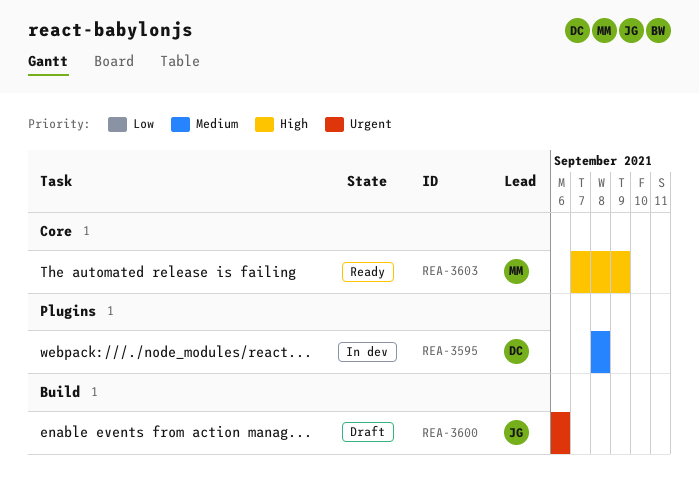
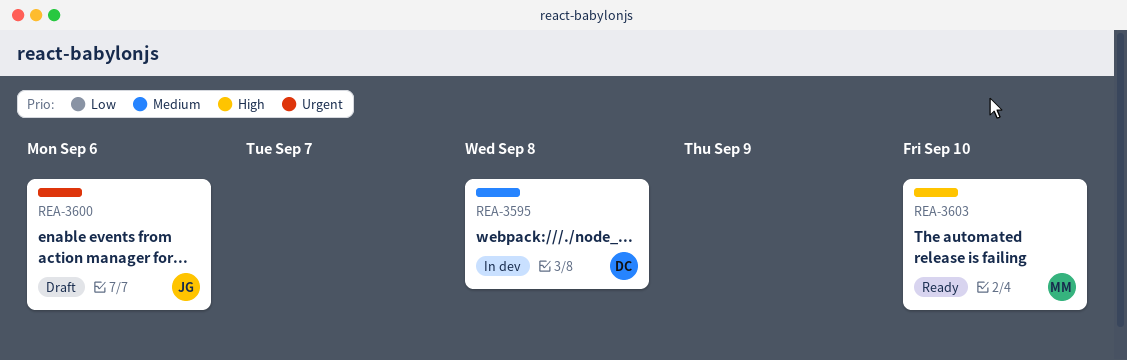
REA-3603, due: Sep 9 -> Sep 10

